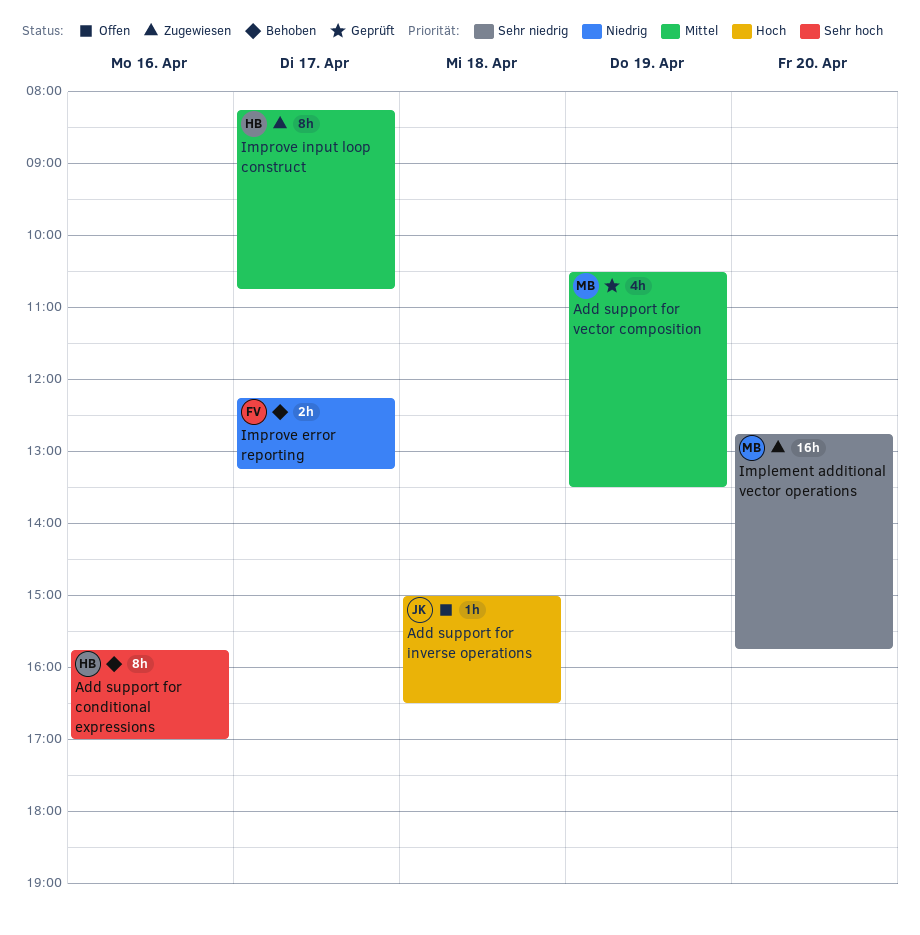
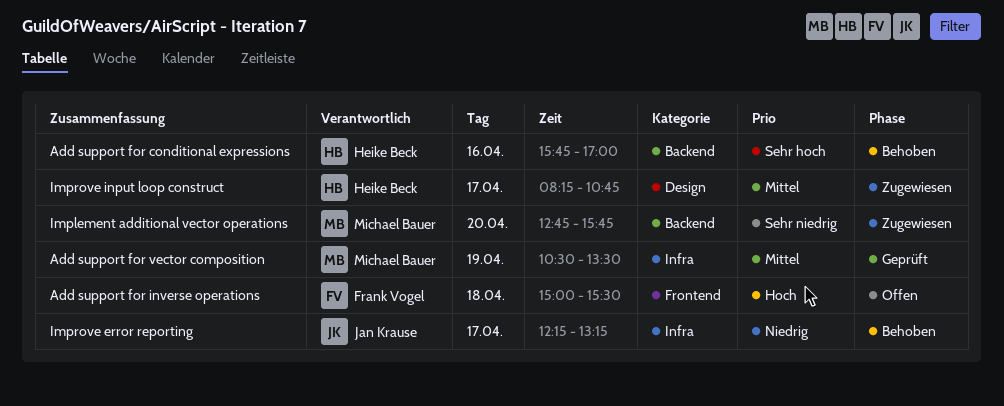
Add support for inverse operations, owner: Jan Krause -> Frank Vogel
Add support for inverse operations, ends: 16:30 -> 15:30
Improve error reporting, owner: Frank Vogel -> Jan Krause

